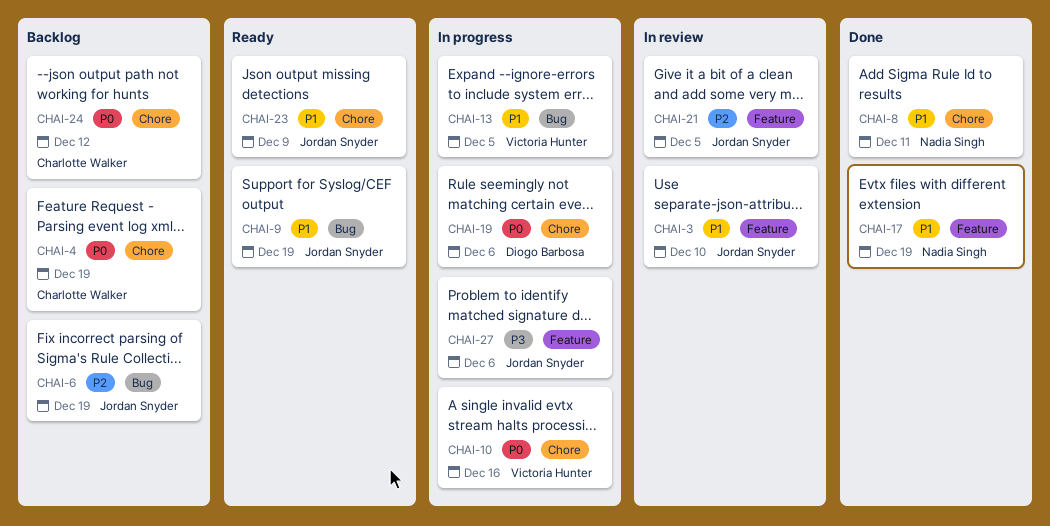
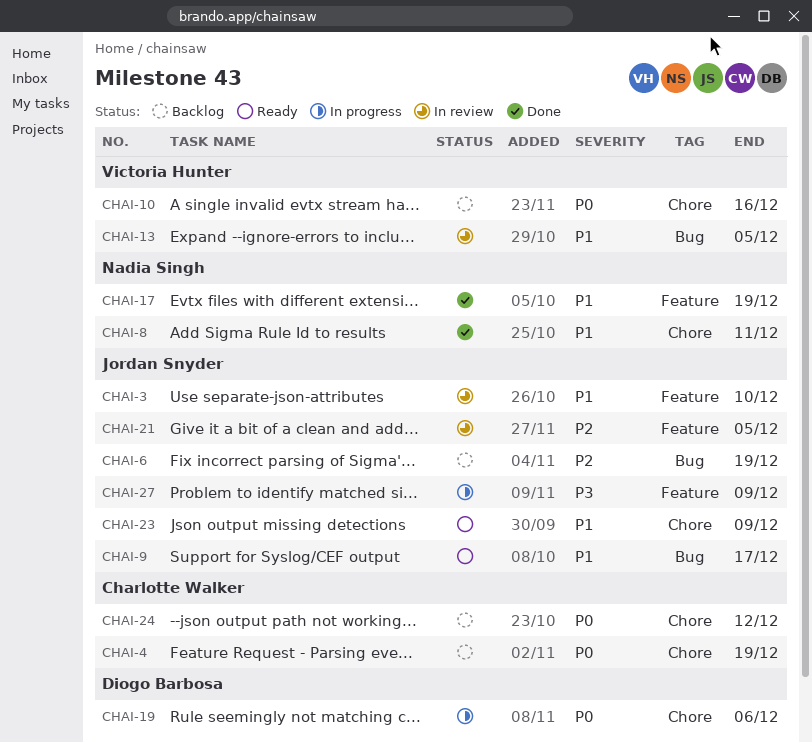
CHAI-9, due: Dec 19 -> Dec 17
CHAI-10, status: In progress -> Backlog
CHAI-13, status: In progress -> In review
CHAI-27, due: Dec 6 -> Dec 9

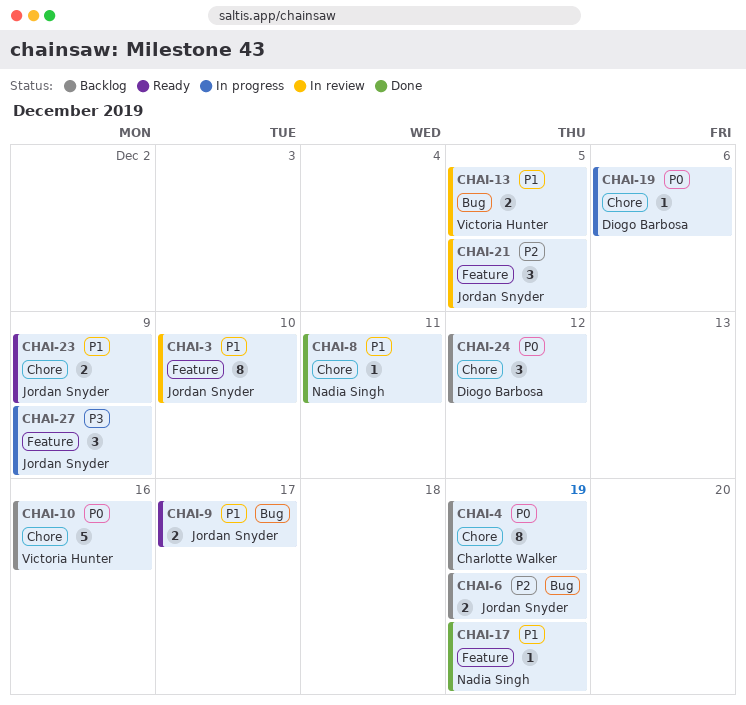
CHAI-24, owner: Charlotte Walker -> Diogo Barbosa

